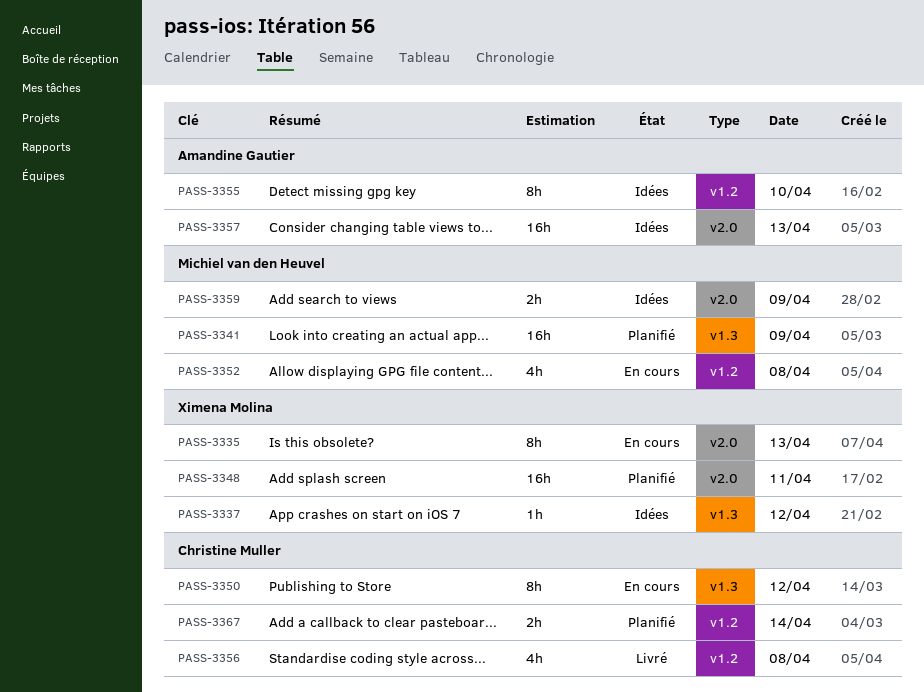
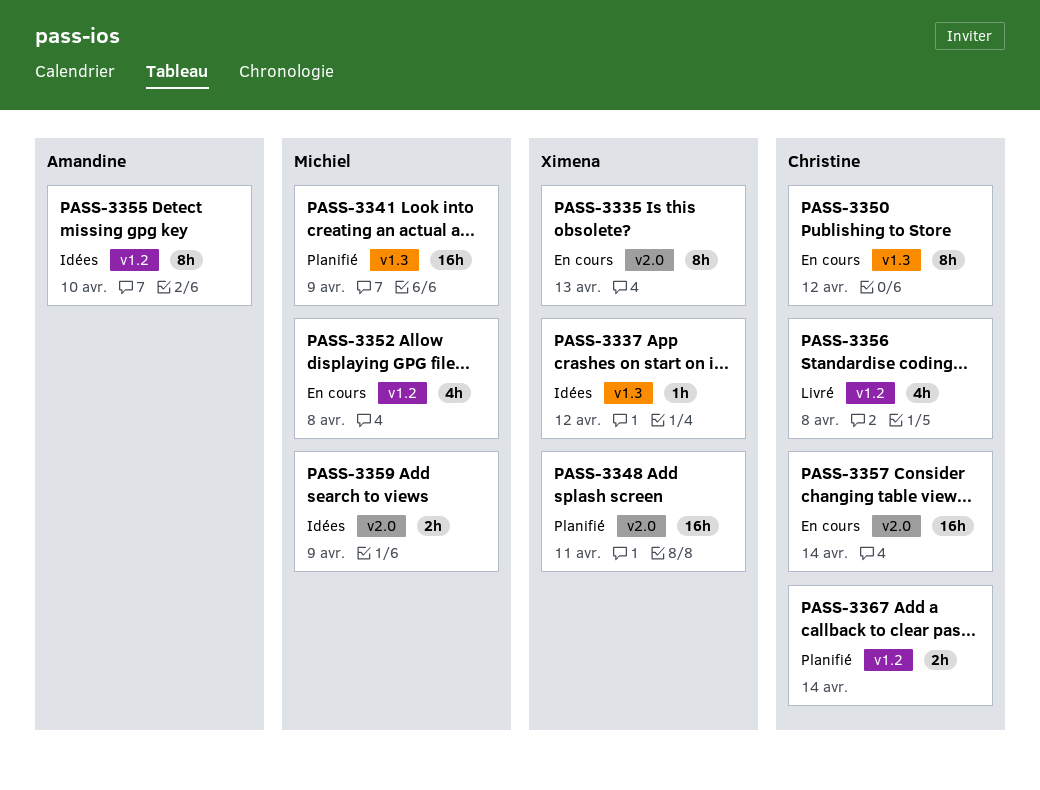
PASS-3357, status: Idées -> En cours
PASS-3357, owner: Amandine Gautier -> Christine Muller
PASS-3357, day: Apr 13 -> Apr 14

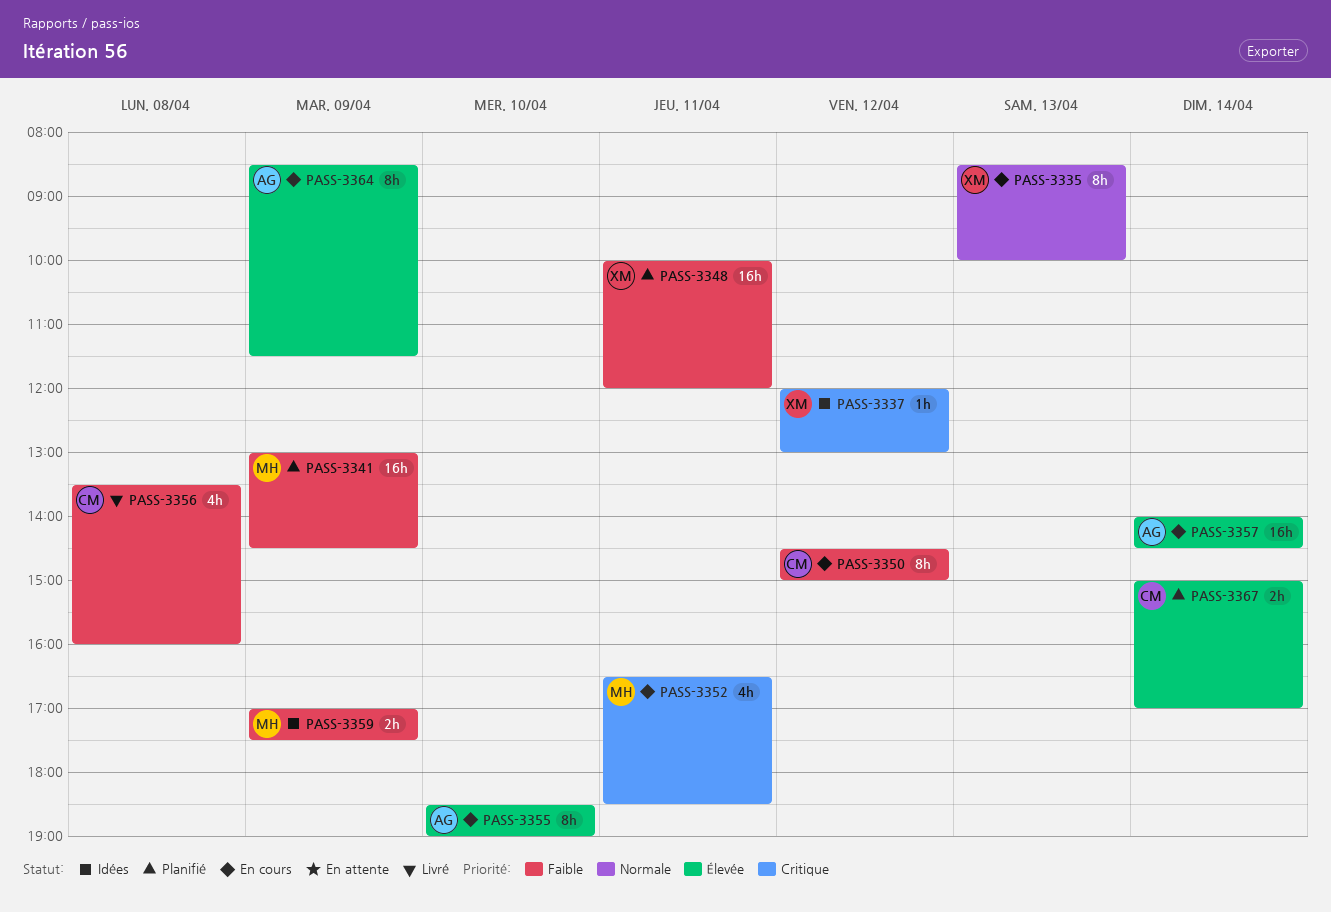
PASS-3352, day: Apr 8 -> Apr 11
PASS-3355, status: Idées -> En cours
PASS-3357, owner: Christine -> Amandine
PASS-3364: none -> present

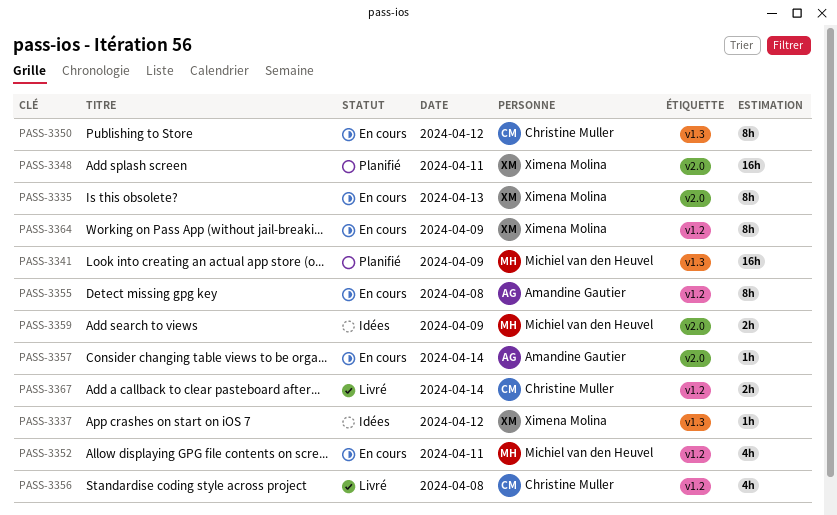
PASS-3355, day: Apr 10 -> Apr 8
PASS-3357, estimate: 16h -> 1h
PASS-3364, owner: Amandine Gautier -> Ximena Molina
PASS-3367, status: Planifié -> Livré

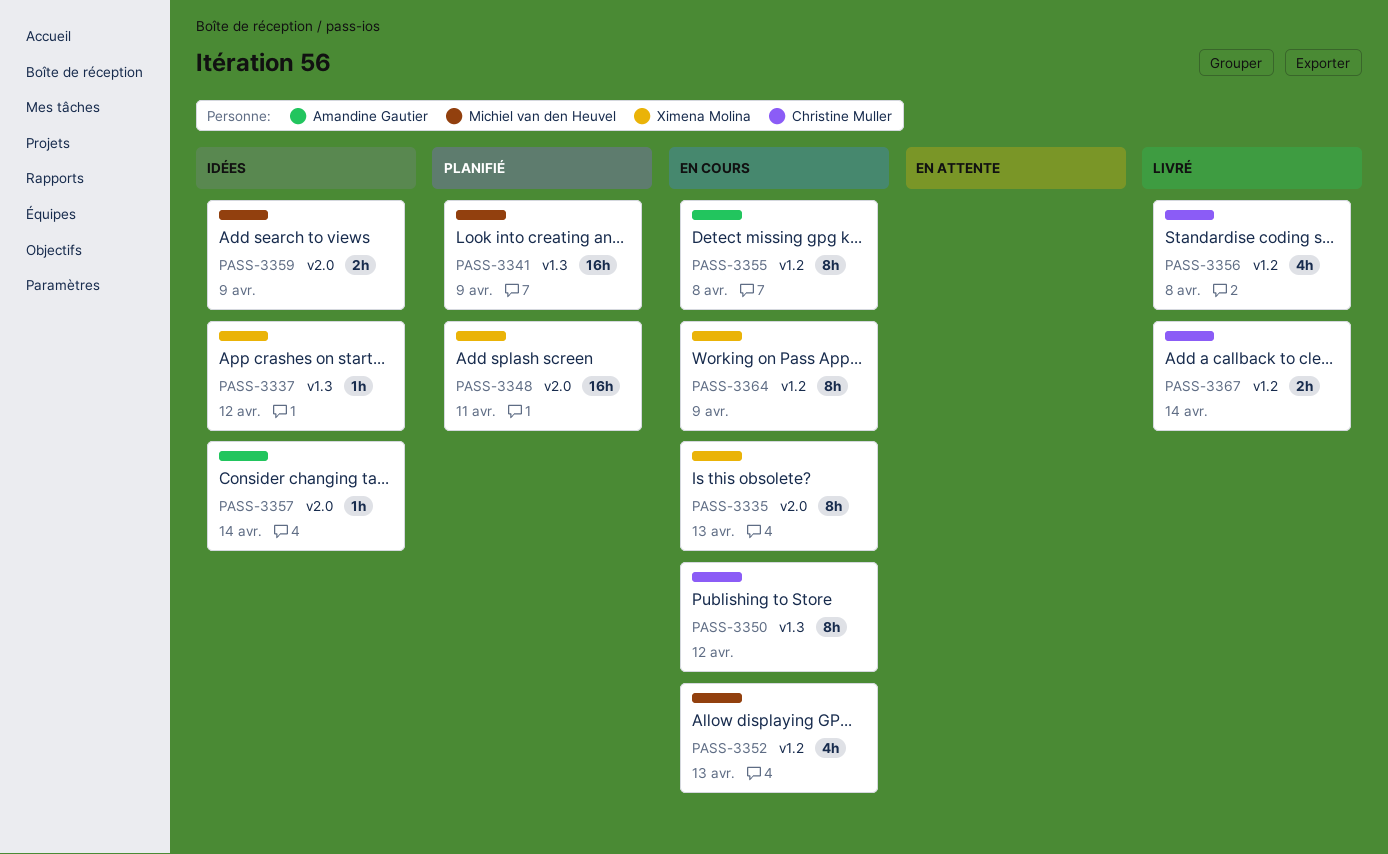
PASS-3352, day: Apr 11 -> Apr 13
PASS-3357, status: En cours -> Idées

